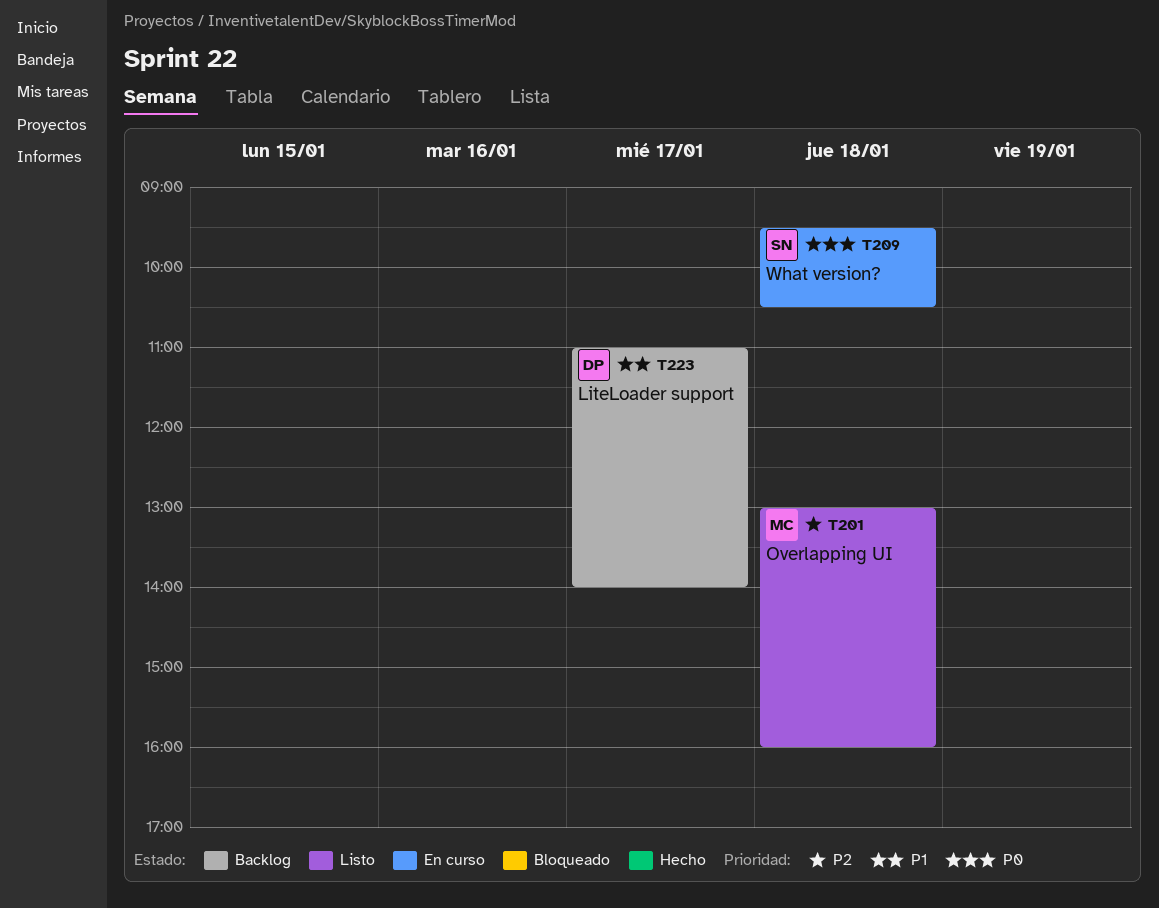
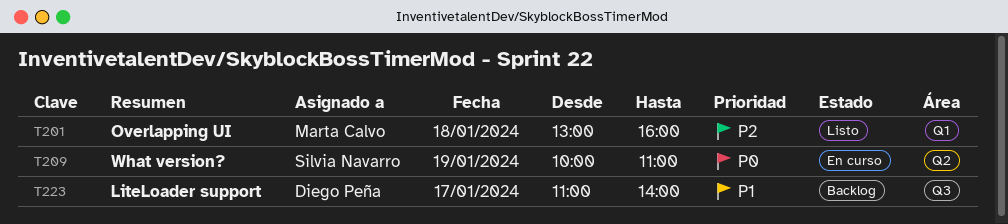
T209, day: Jan 18 -> Jan 19
T209, begins: 09:30 -> 10:00
T209, ends: 10:30 -> 11:00

